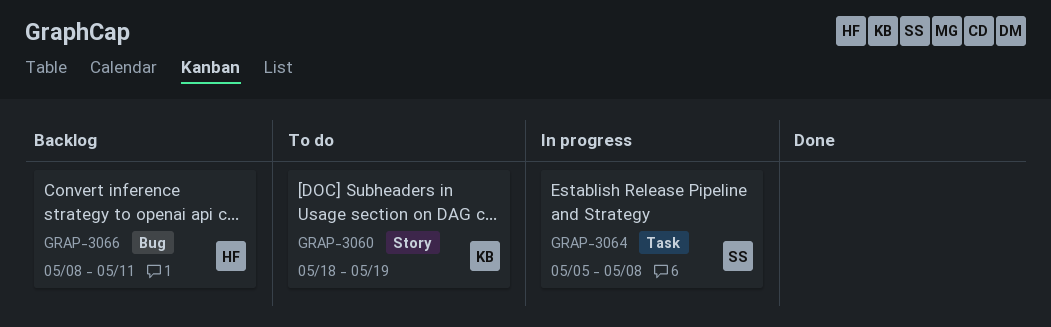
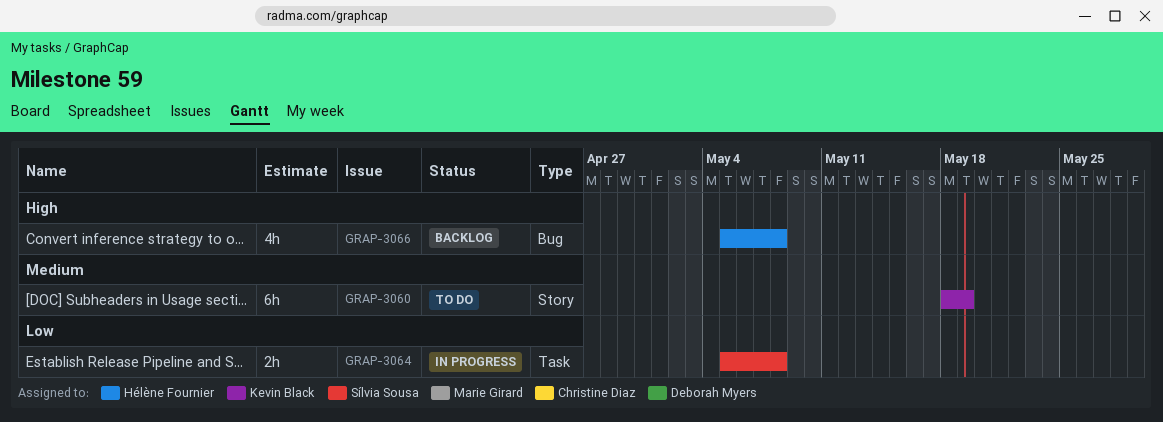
GRAP-3066, start: May 8 -> May 5
GRAP-3066, due: May 11 -> May 8

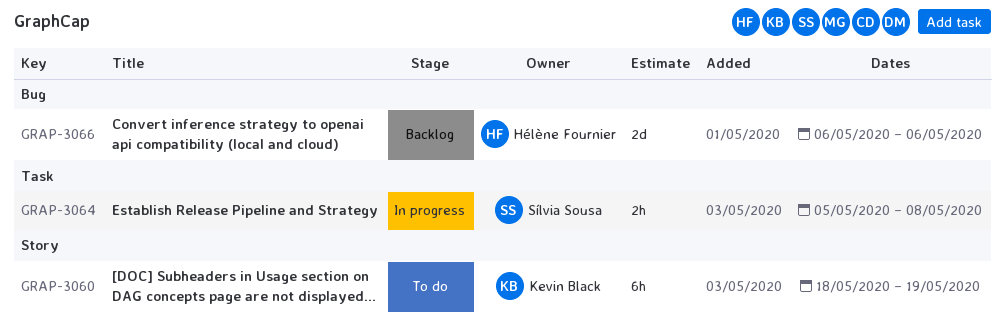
GRAP-3066, estimate: 4h -> 2d
GRAP-3066, start: May 5 -> May 6
GRAP-3066, due: May 8 -> May 6

